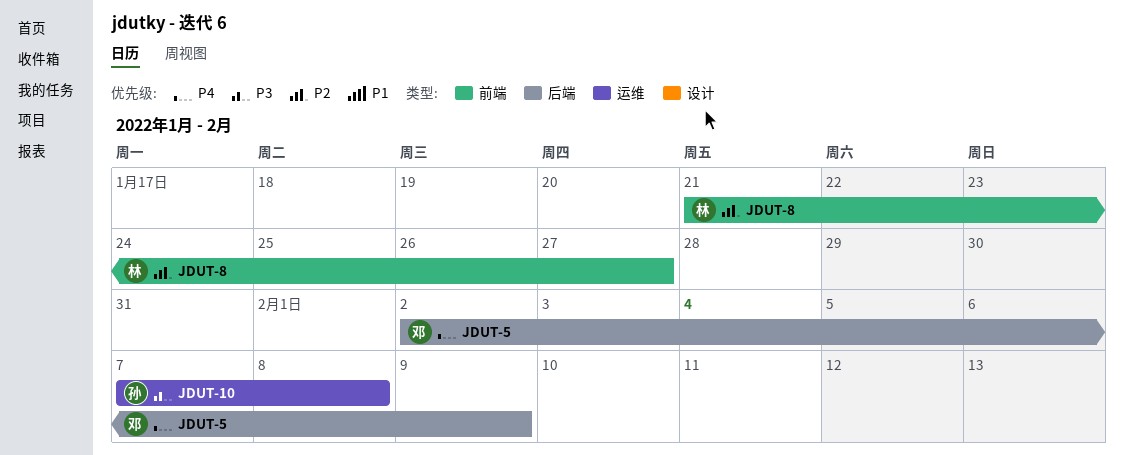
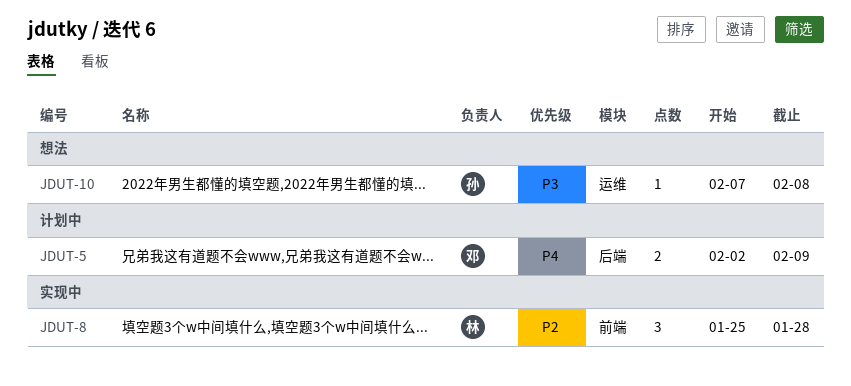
JDUT-8, start: Jan 21 -> Jan 25
JDUT-8, due: Jan 27 -> Jan 28

